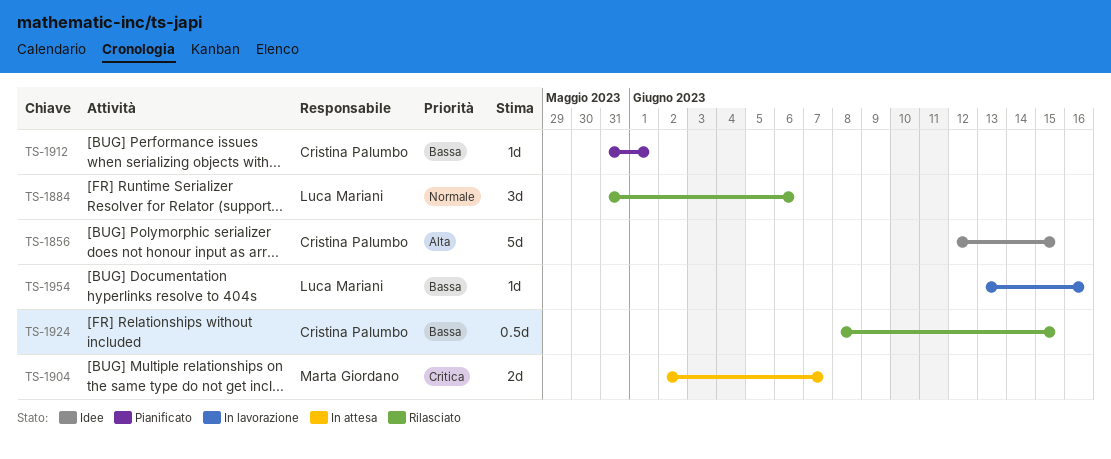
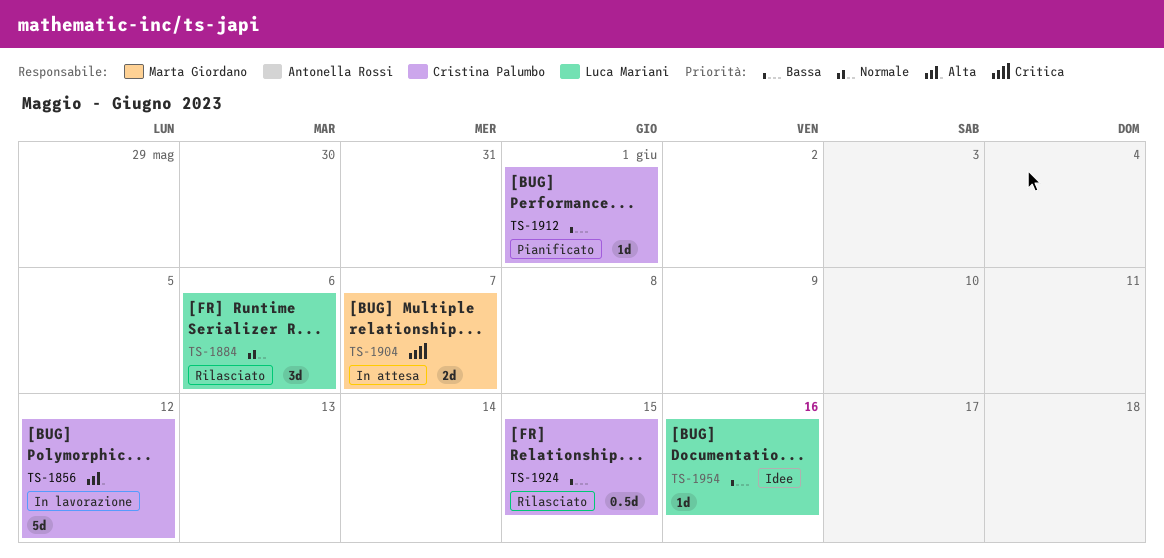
TS-1856, status: Idee -> In lavorazione
TS-1856, due: Jun 15 -> Jun 12
TS-1954, status: In lavorazione -> Idee

